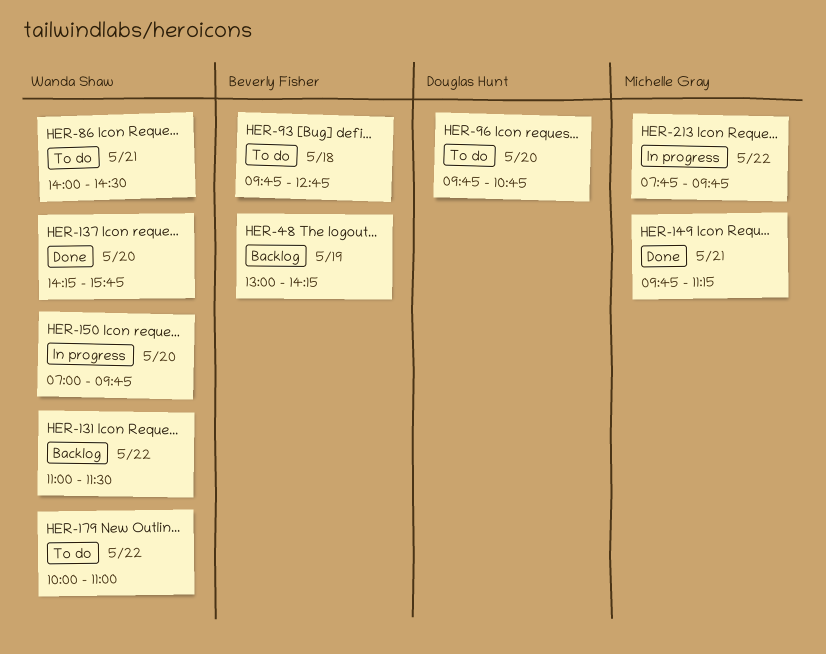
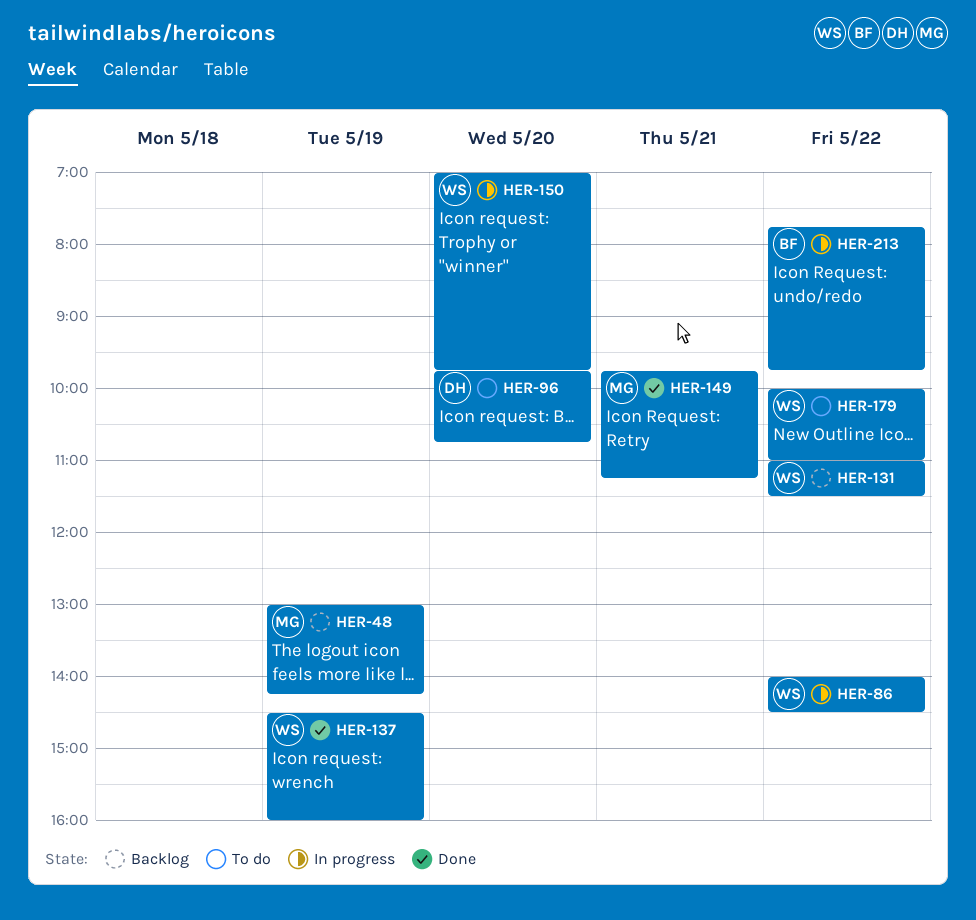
HER-48, owner: Beverly Fisher -> Michelle Gray
HER-86, status: To do -> In progress
HER-86, day: May 21 -> May 22
HER-93: present -> none
HER-137, day: May 20 -> May 19
HER-137, begins: 14:15 -> 14:30
HER-137, ends: 15:45 -> 16:00
HER-213, owner: Michelle Gray -> Beverly Fisher

